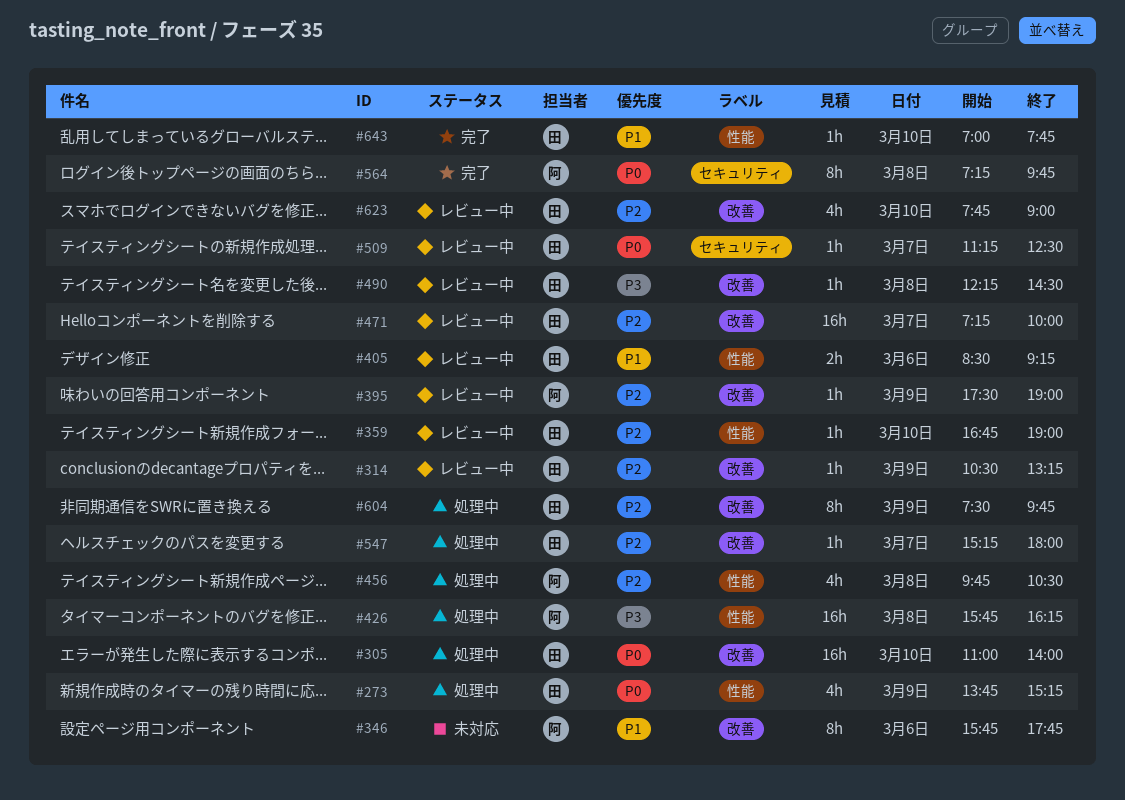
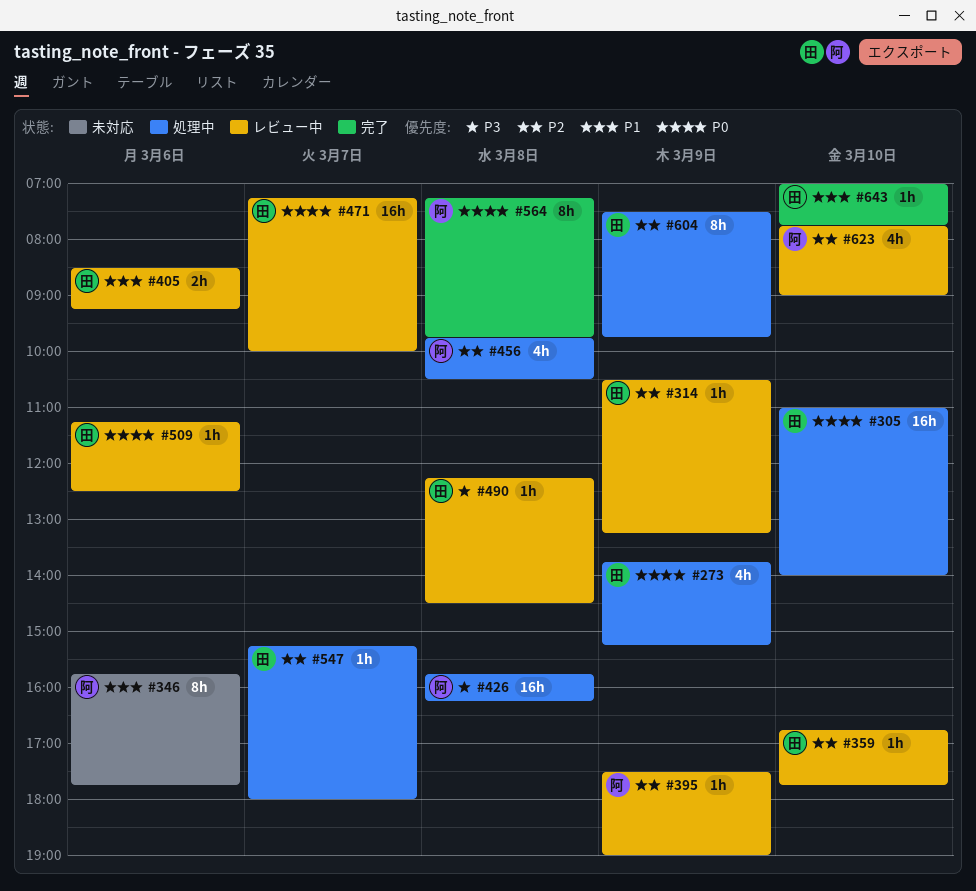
#359, ends: 19:00 -> 17:45
#471, priority: P2 -> P0
#509, day: Mar 7 -> Mar 6
#623, owner: 田 -> 阿

